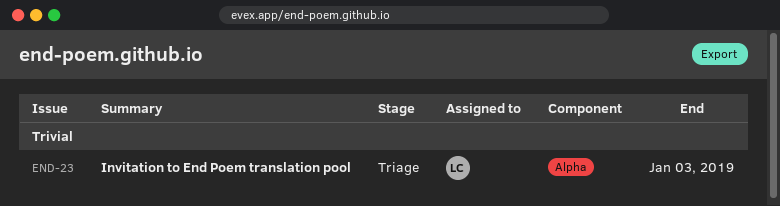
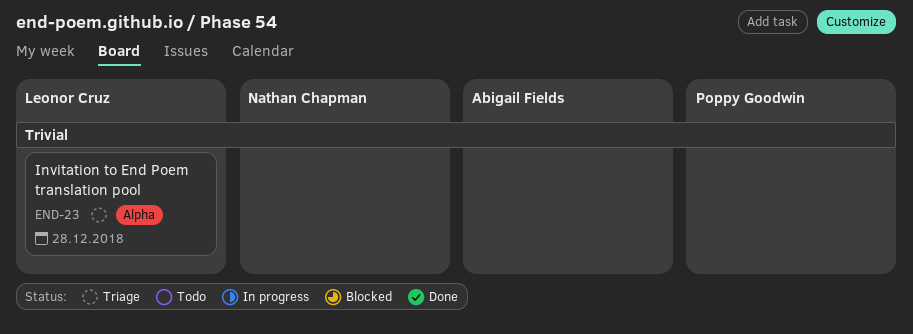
END-23, due: Jan 3 -> Dec 28

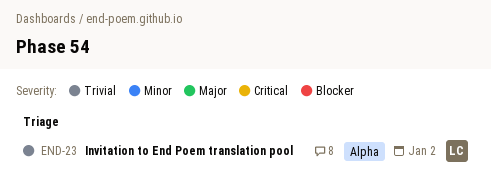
END-23, due: Dec 28 -> Jan 2

